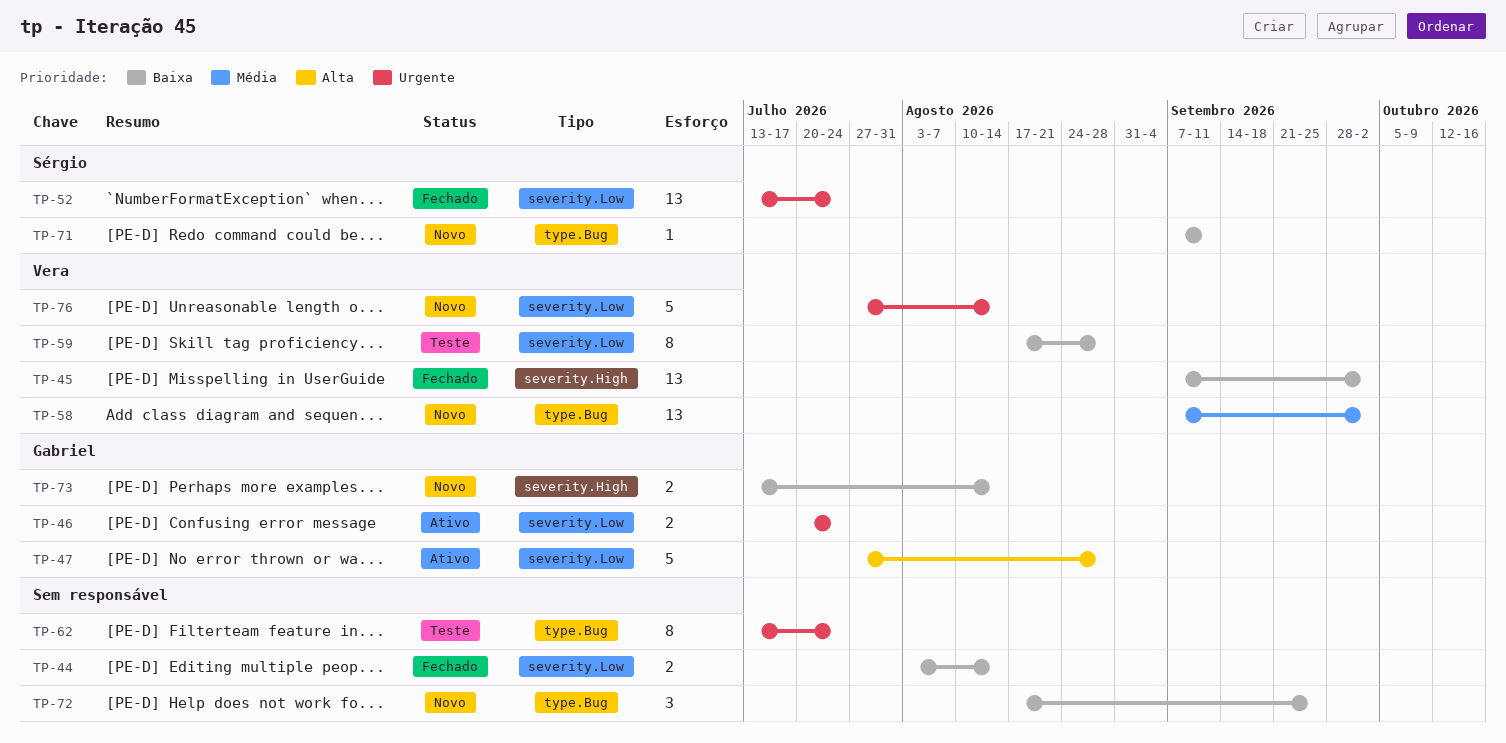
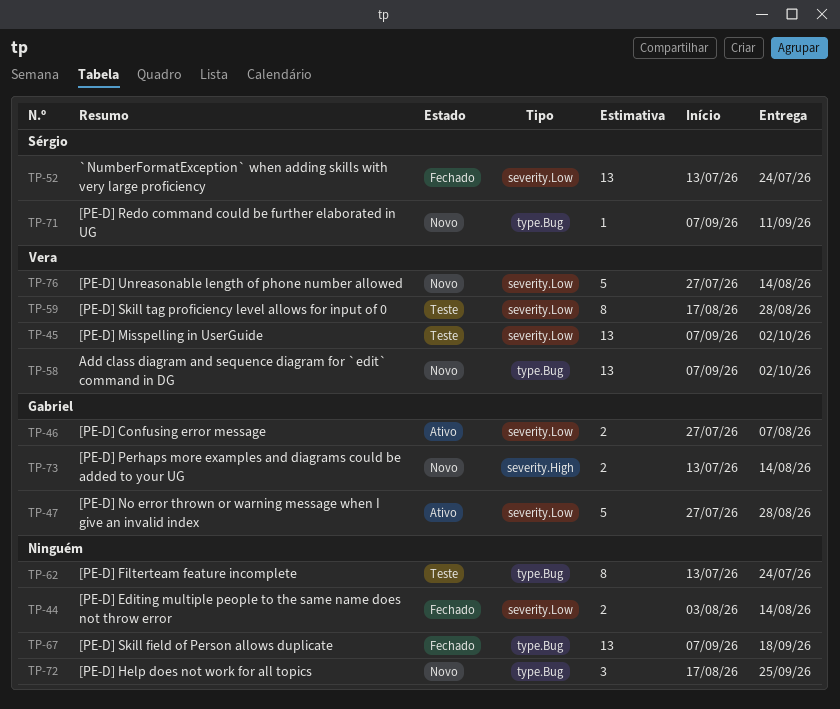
TP-45, status: Fechado -> Teste
TP-45, label: severity.High -> severity.Low
TP-46, start: Jul 20 -> Jul 27
TP-46, due: Jul 24 -> Aug 7
TP-67: none -> present

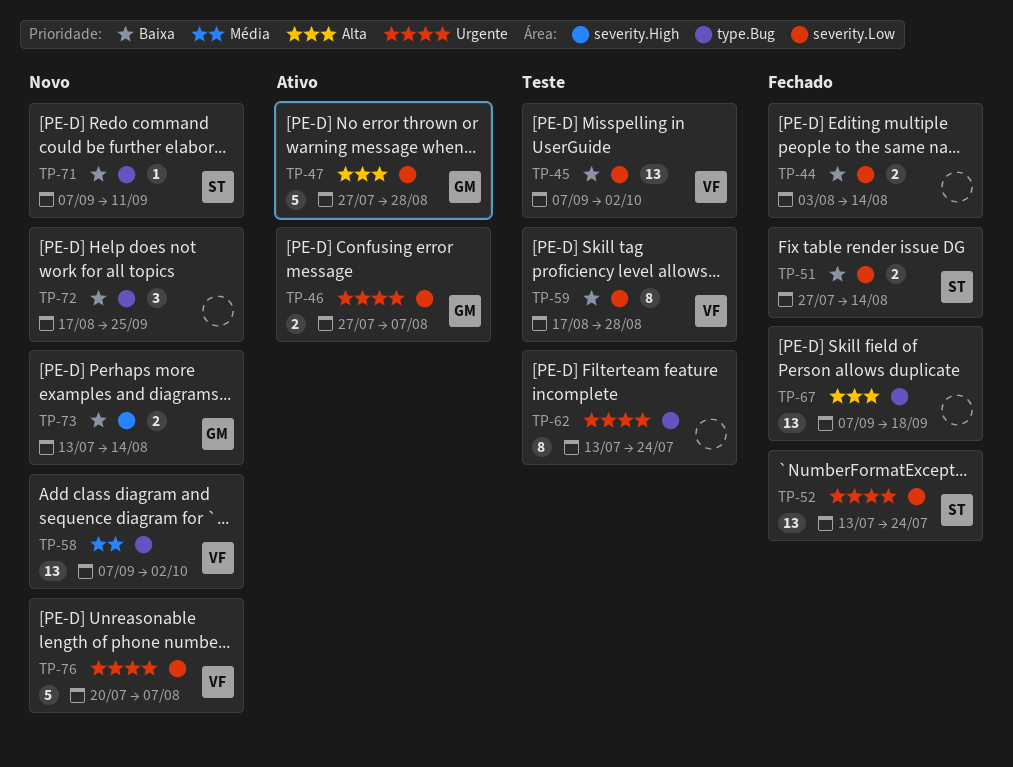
TP-51: none -> present
TP-76, start: Jul 27 -> Jul 20
TP-76, due: Aug 14 -> Aug 7

